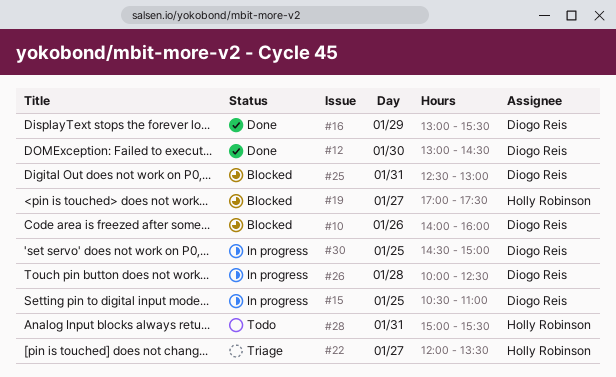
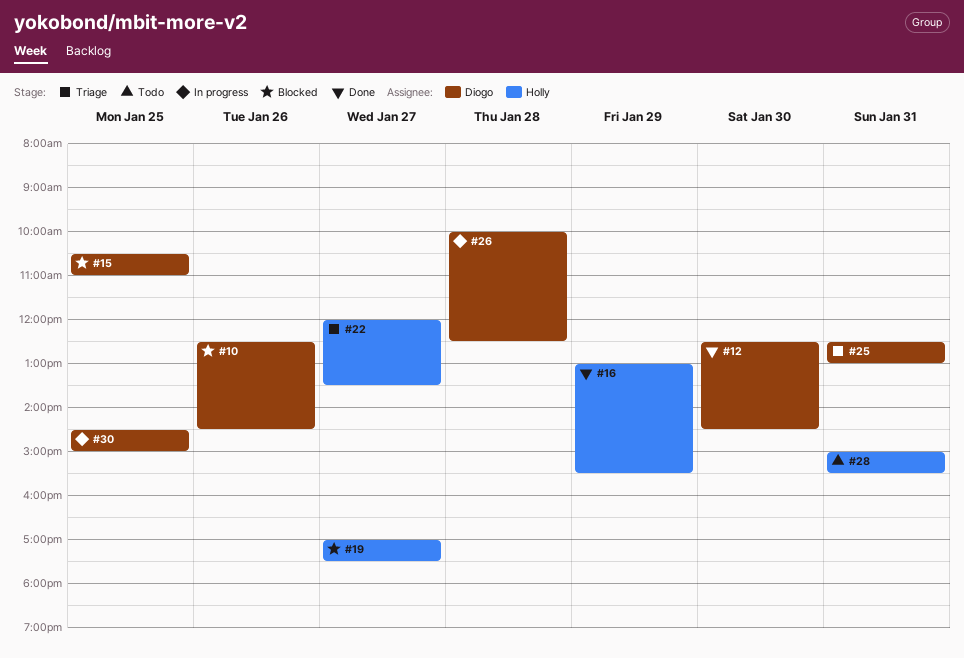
#10, begins: 14:00 -> 12:30
#10, ends: 16:00 -> 14:30
#12, begins: 13:00 -> 12:30
#15, status: In progress -> Blocked
#16, owner: Diogo Reis -> Holly Robinson
#25, status: Blocked -> Triage

